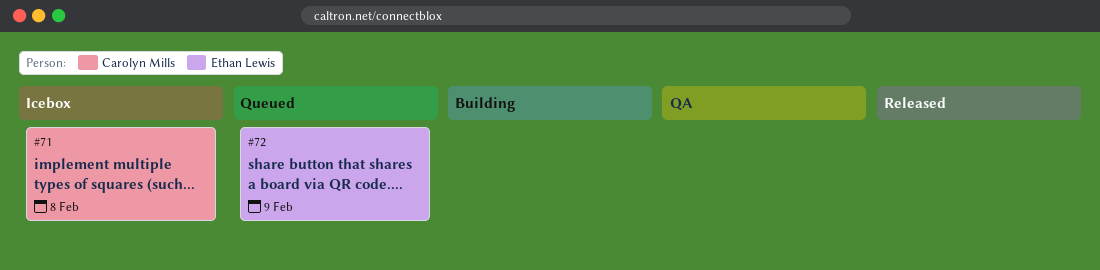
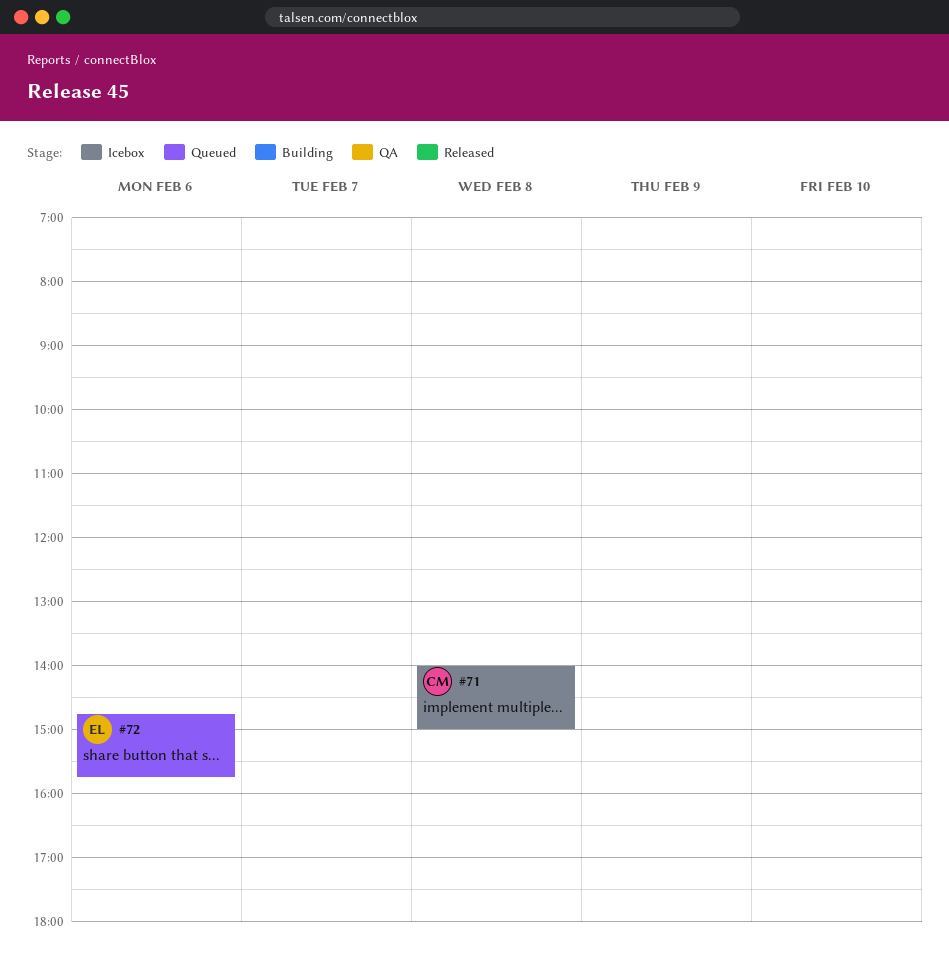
#72, day: Feb 9 -> Feb 6

